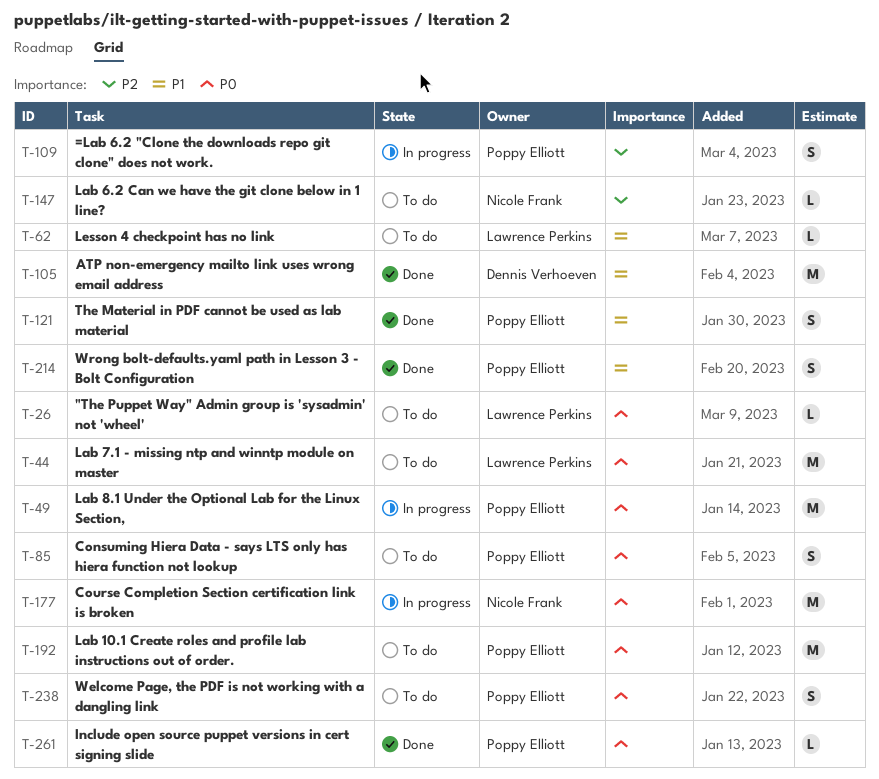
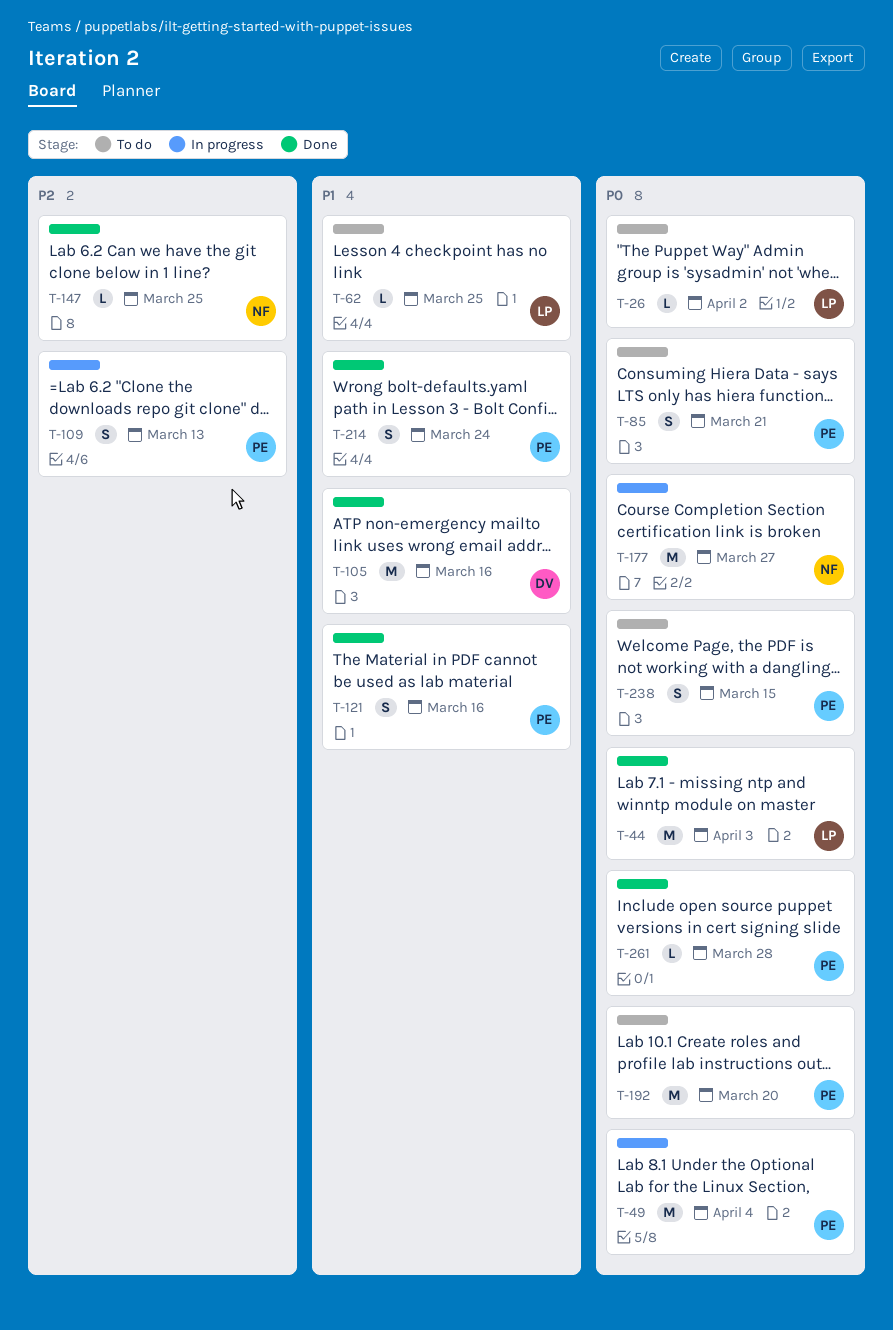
T-44, status: To do -> Done
T-147, status: To do -> Done

